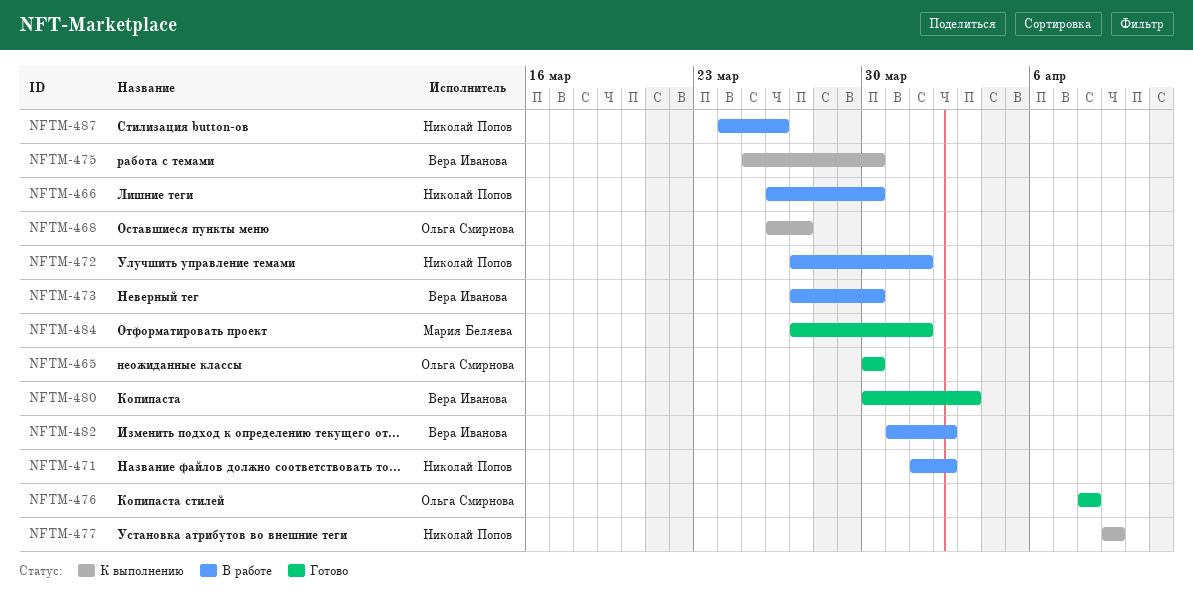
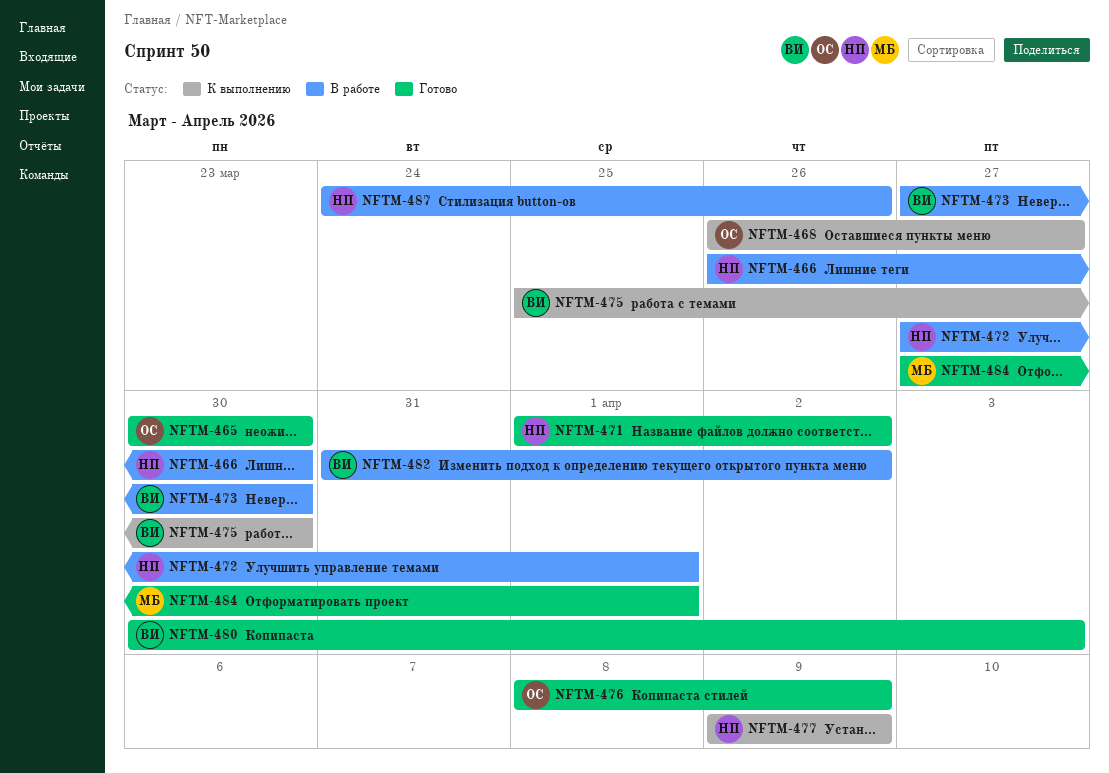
NFTM-471, status: В работе -> Готово
NFTM-476, due: Apr 8 -> Apr 9

